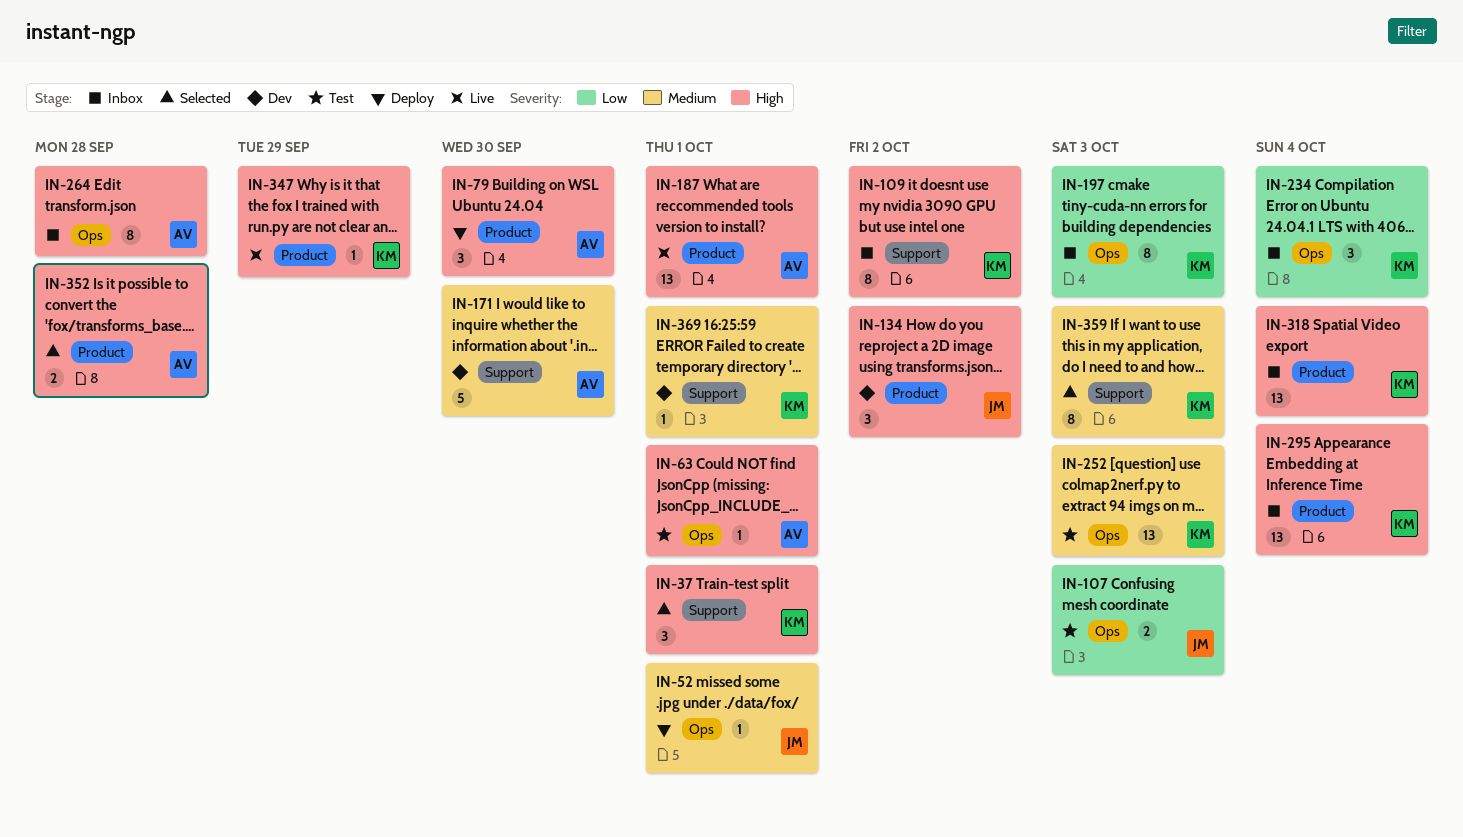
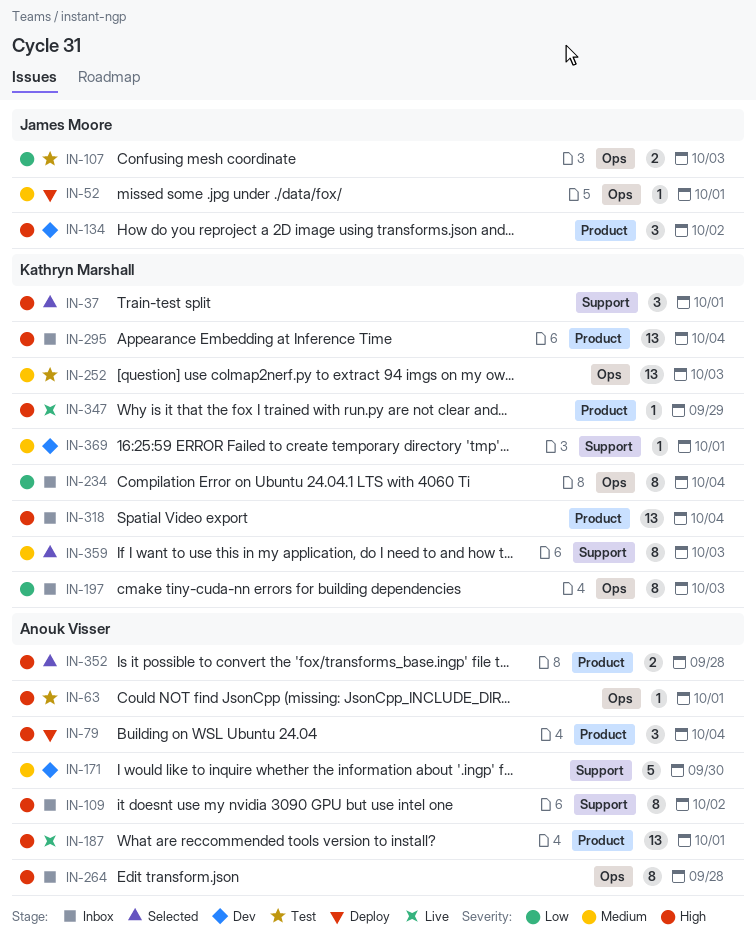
IN-79, due: Sep 30 -> Oct 4
IN-109, owner: Kathryn Marshall -> Anouk Visser
IN-234, estimate: 3 -> 8

